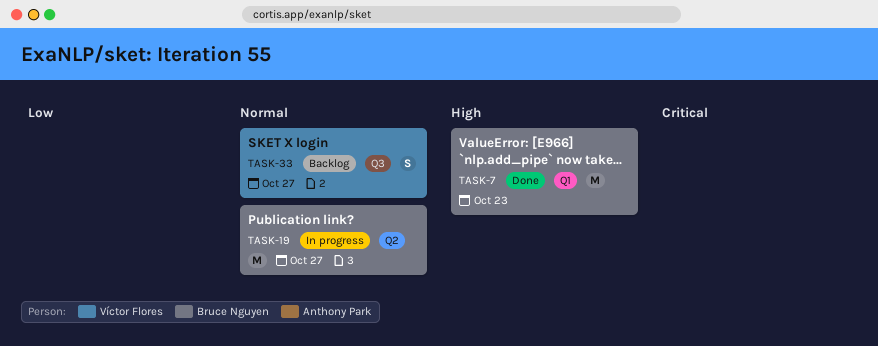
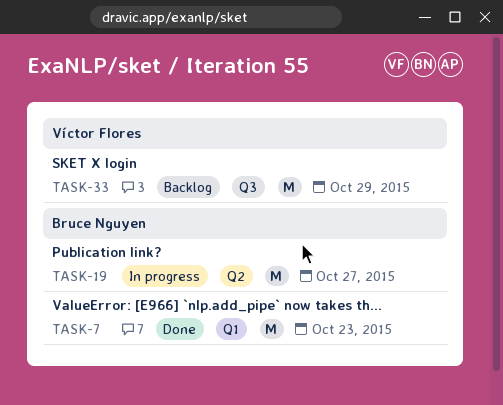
TASK-33, estimate: S -> M
TASK-33, due: Oct 27 -> Oct 29

